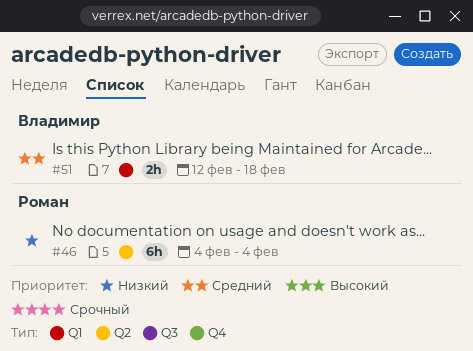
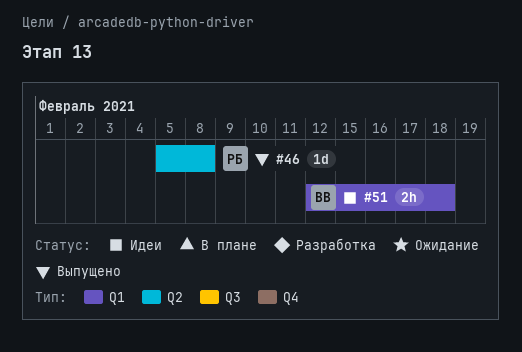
#46, estimate: 6h -> 1d
#46, start: Feb 4 -> Feb 5
#46, due: Feb 4 -> Feb 8

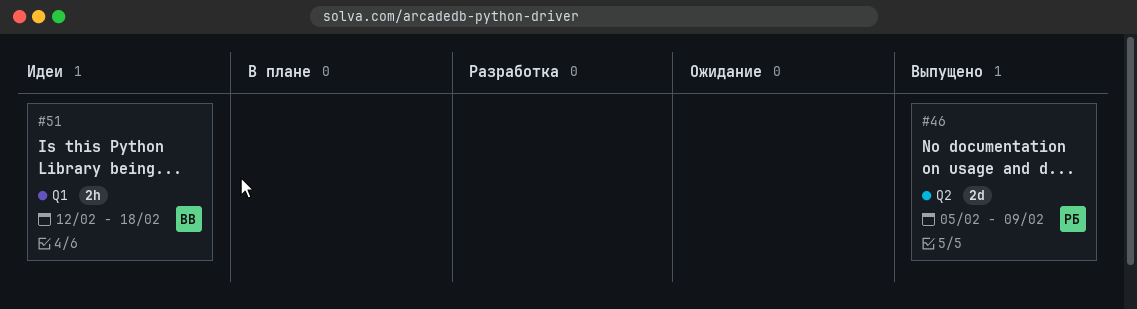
#46, estimate: 1d -> 2d
#46, due: Feb 8 -> Feb 9

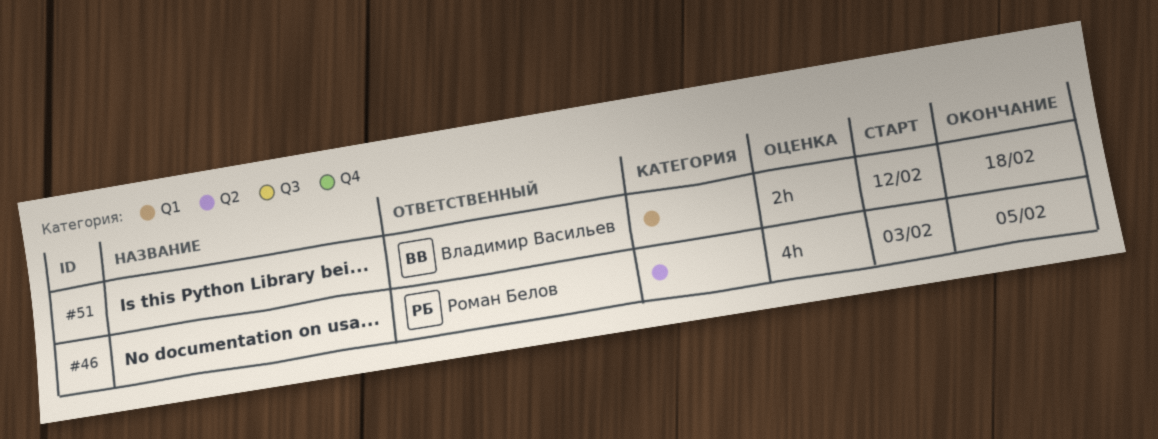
#46, estimate: 2d -> 4h
#46, start: Feb 5 -> Feb 3
#46, due: Feb 9 -> Feb 5

